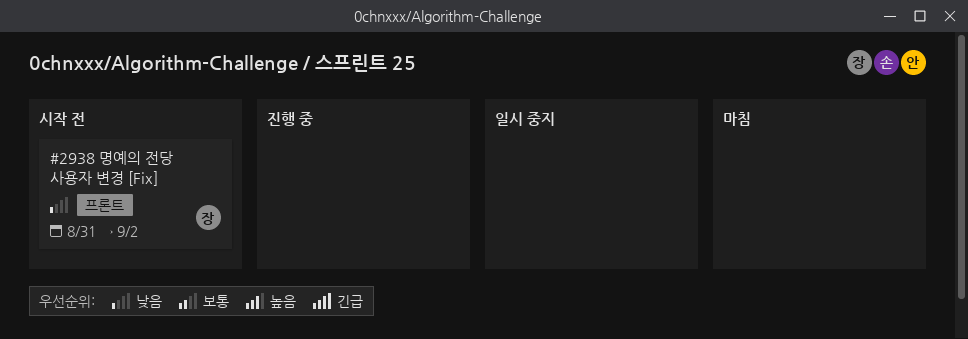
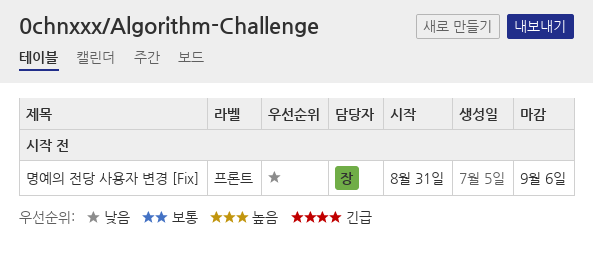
명예의 전당 사용자 변경 [Fix], due: Sep 2 -> Sep 6

